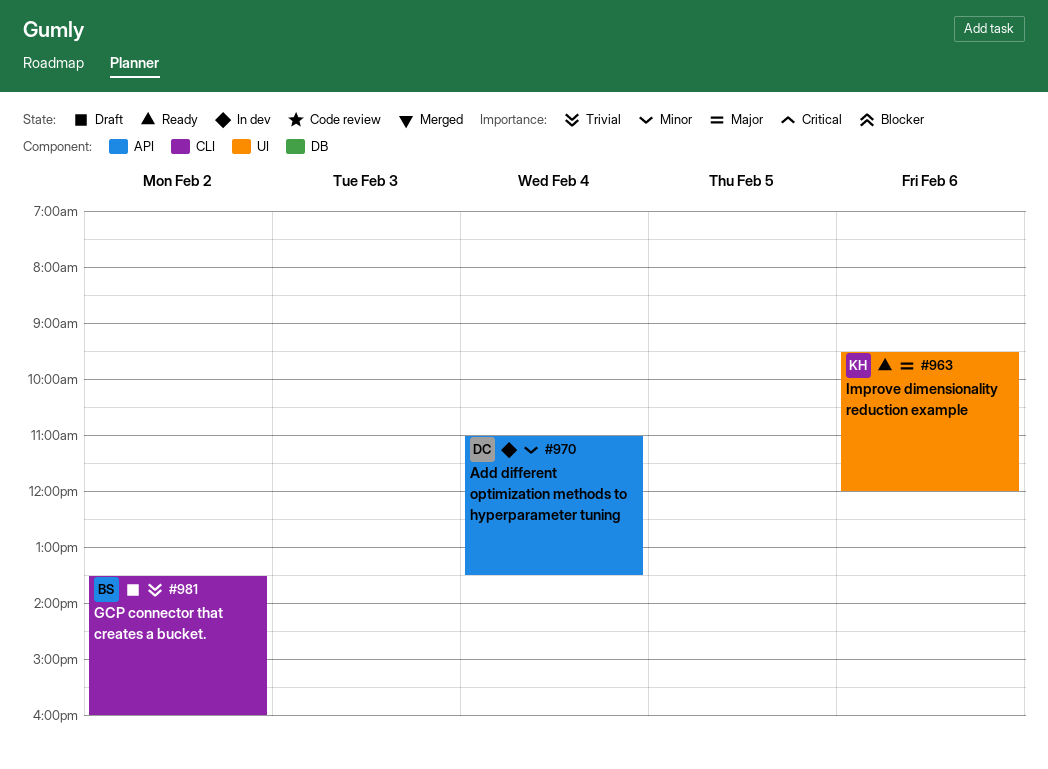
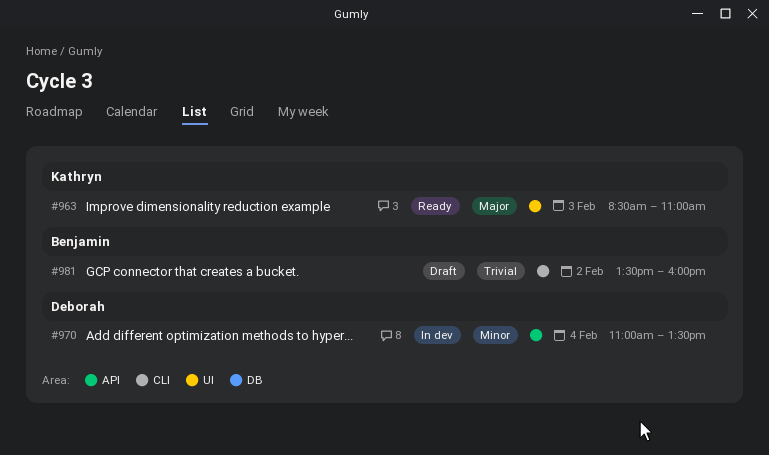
#963, day: Feb 6 -> Feb 3
#963, begins: 09:30 -> 08:30
#963, ends: 12:00 -> 11:00

